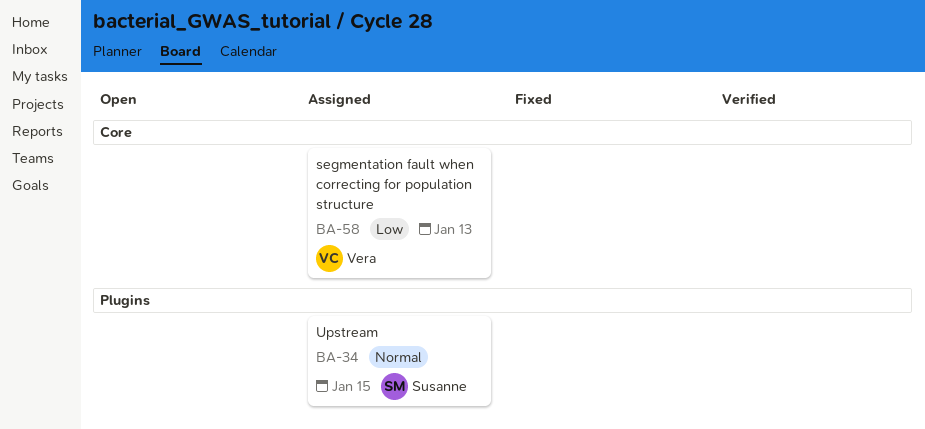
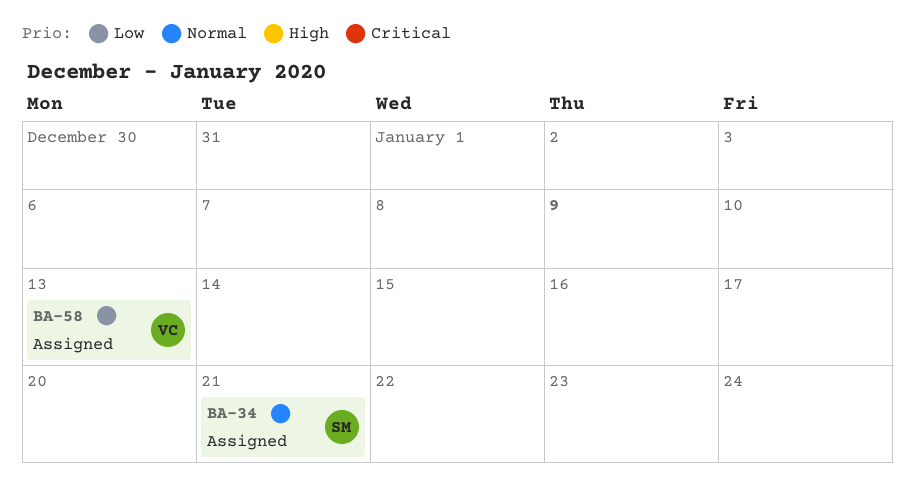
BA-34, due: Jan 15 -> Jan 21

